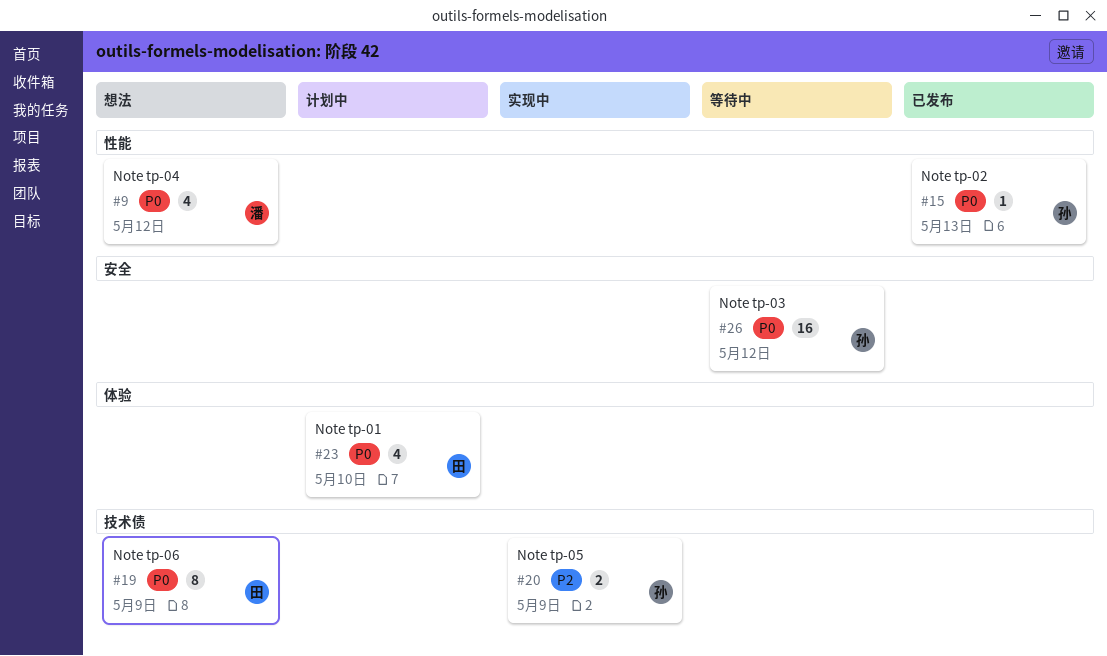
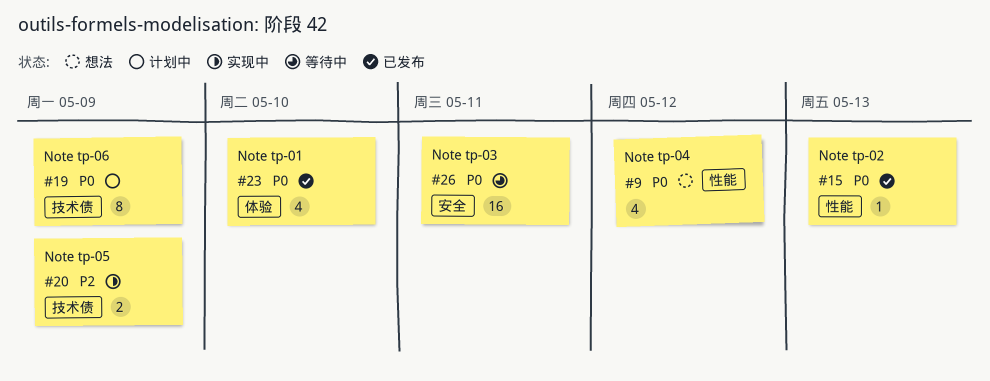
#19, status: 想法 -> 计划中
#23, status: 计划中 -> 已发布
#26, due: May 12 -> May 11

